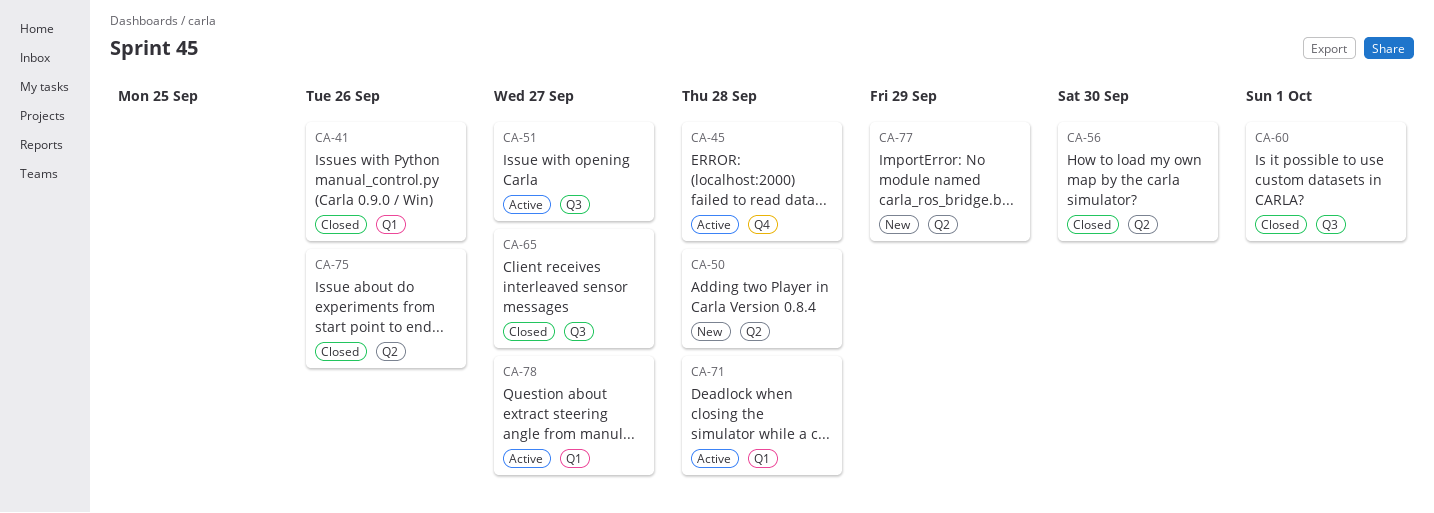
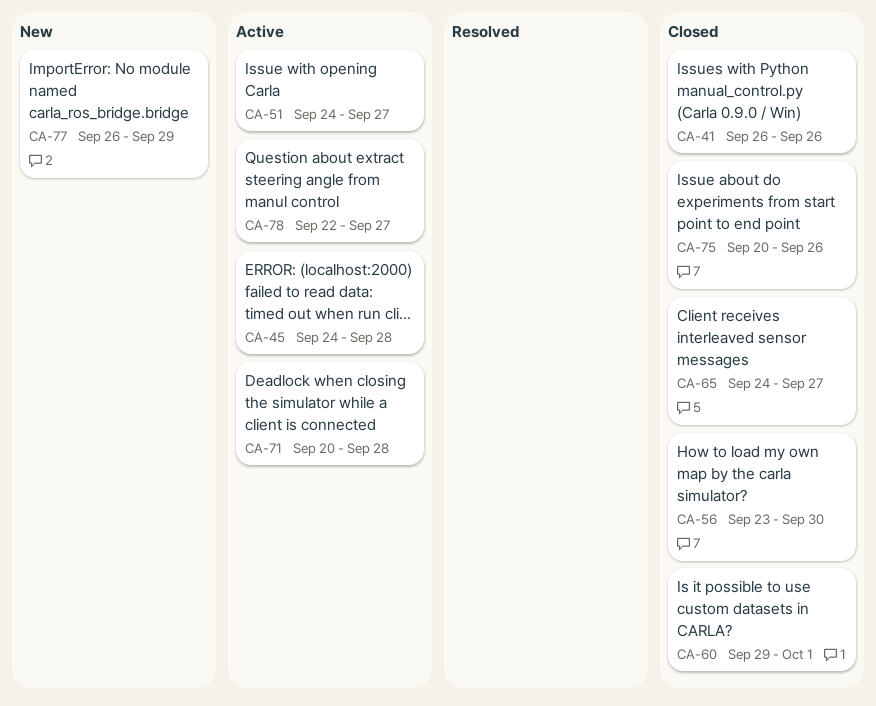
CA-50: present -> none

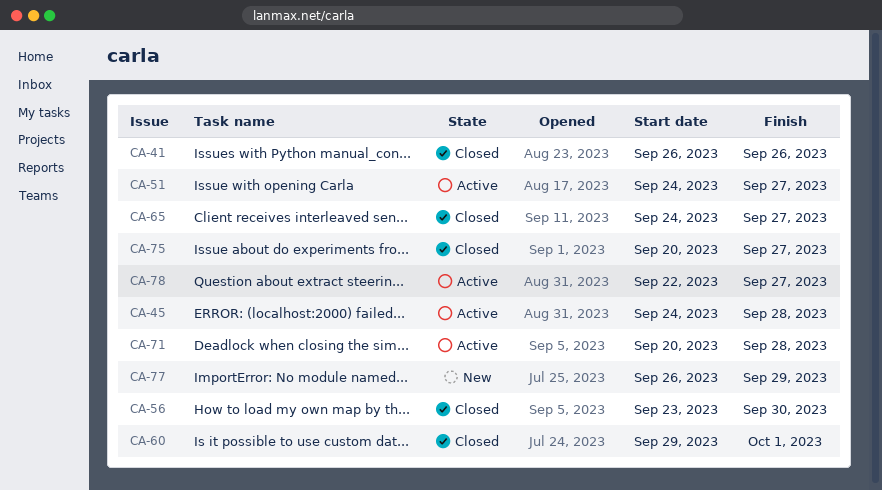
CA-75, due: Sep 26 -> Sep 27

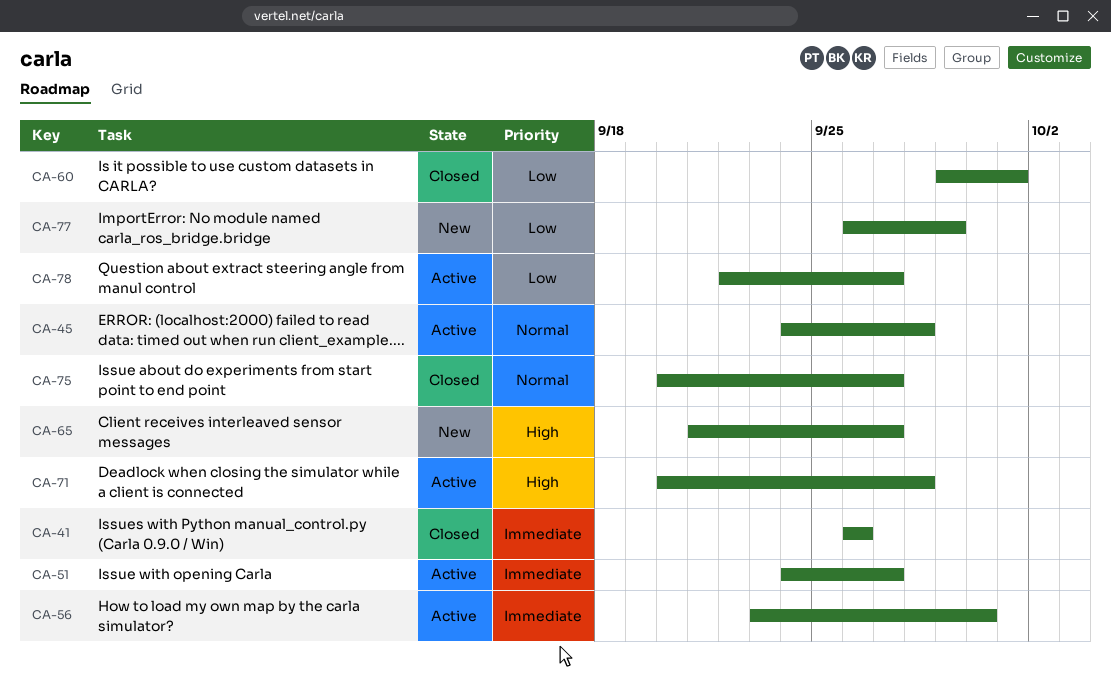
CA-56, status: Closed -> Active
CA-65, status: Closed -> New
CA-65, start: Sep 24 -> Sep 21

